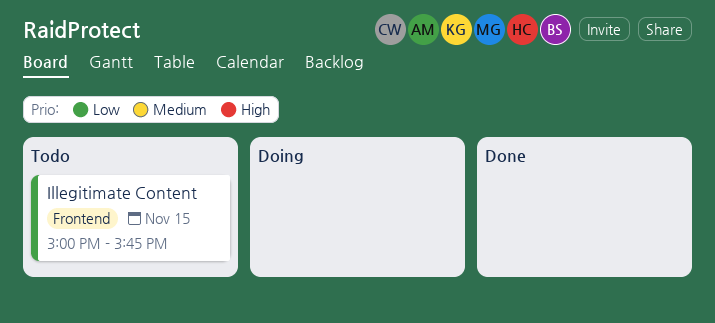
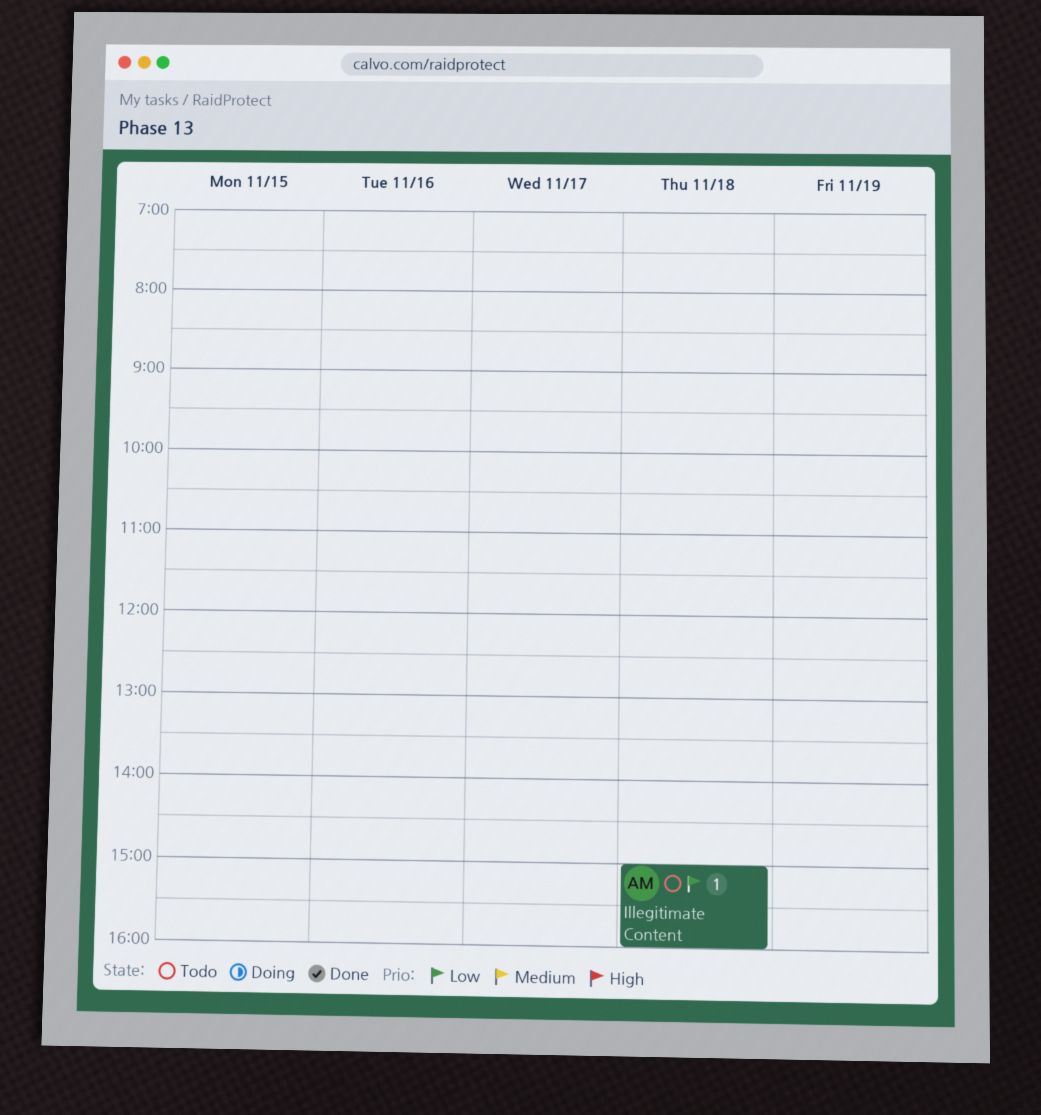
Illegitimate Content, day: Nov 15 -> Nov 18
Illegitimate Content, ends: 15:45 -> 16:00

